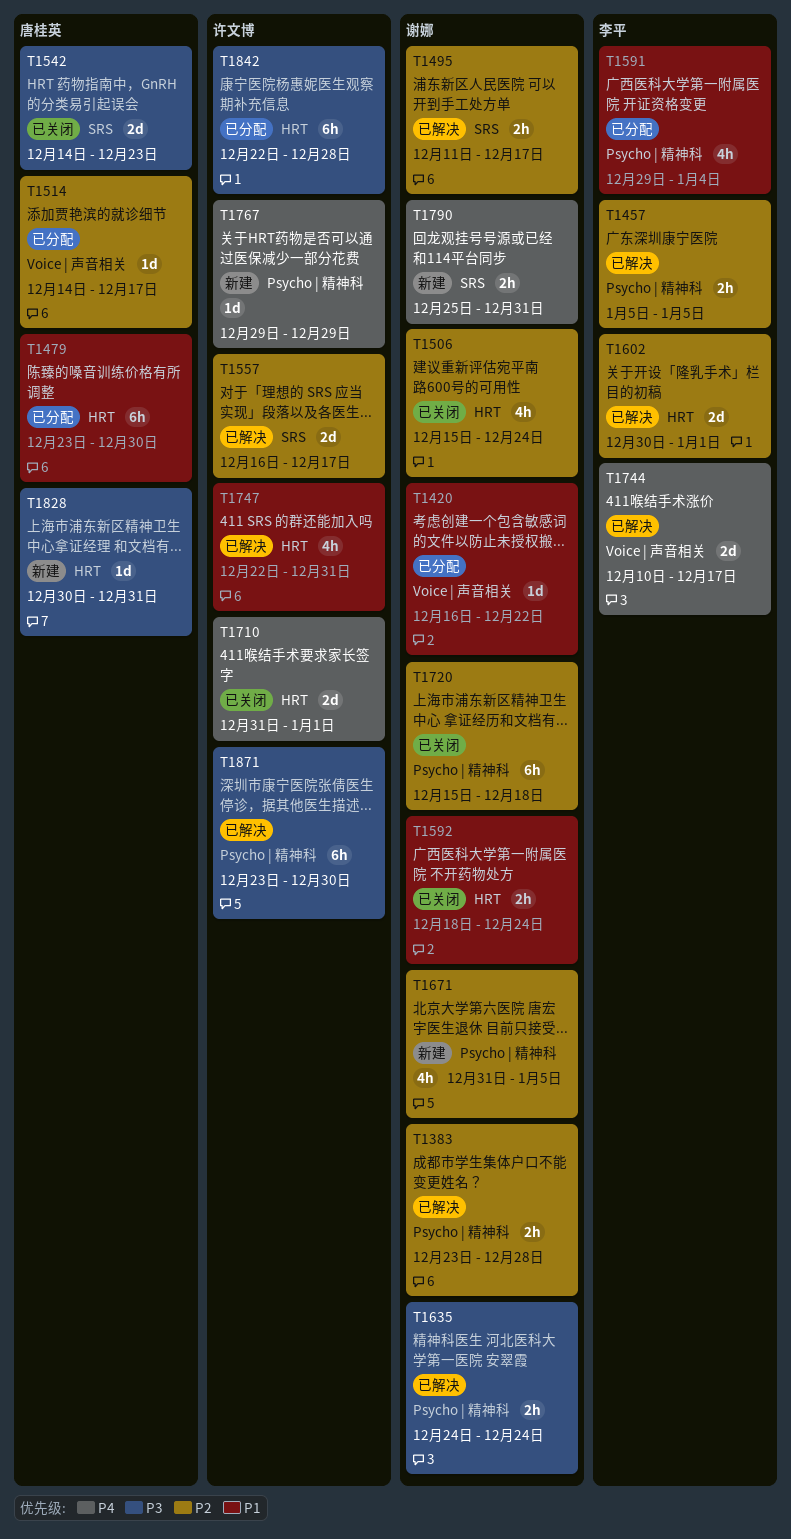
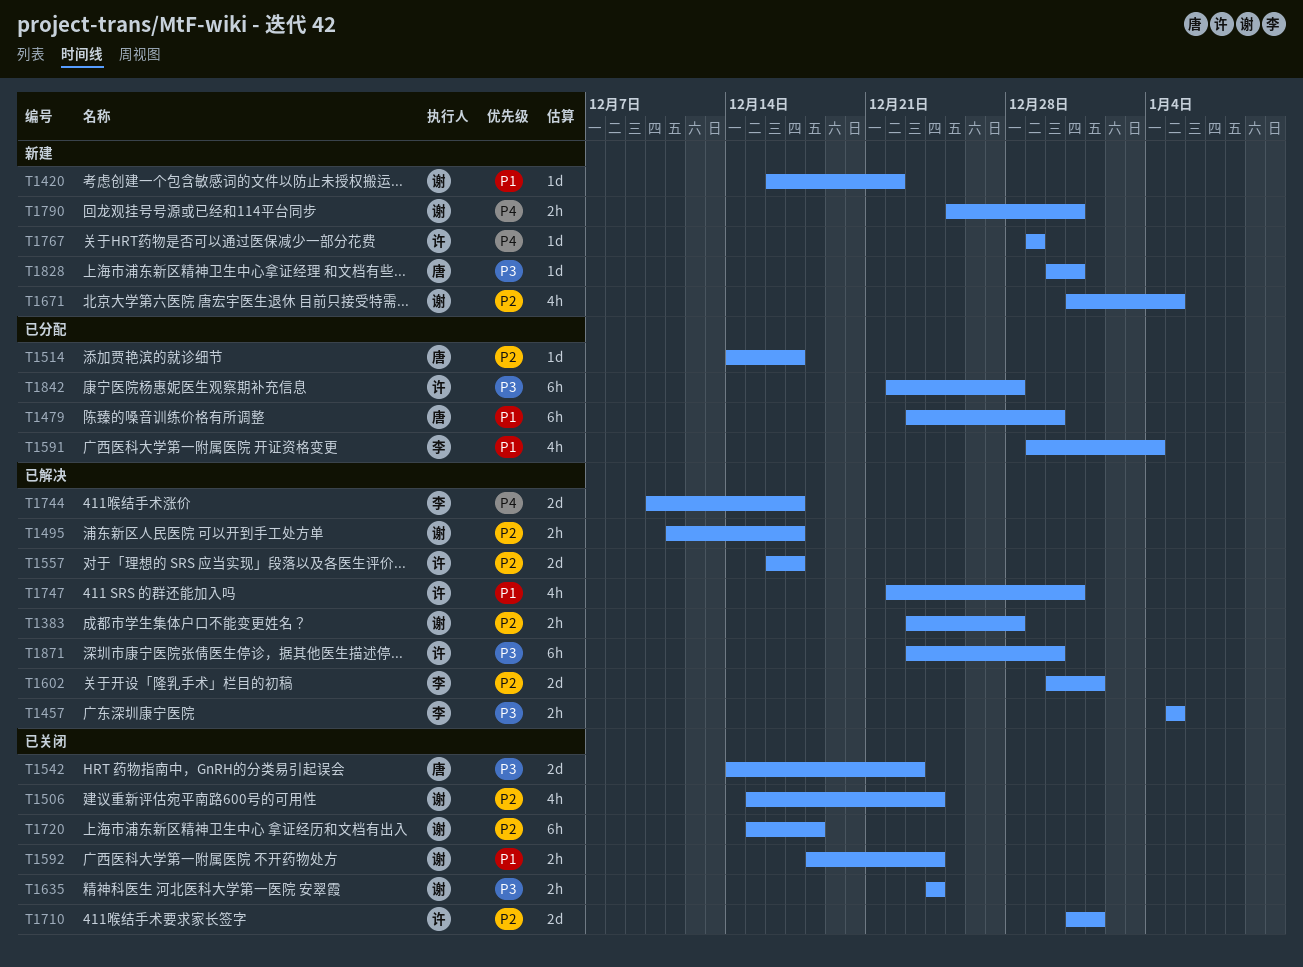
T1420, status: 已分配 -> 新建
T1457, priority: P2 -> P3
T1635, status: 已解决 -> 已关闭
T1710, priority: P4 -> P2

